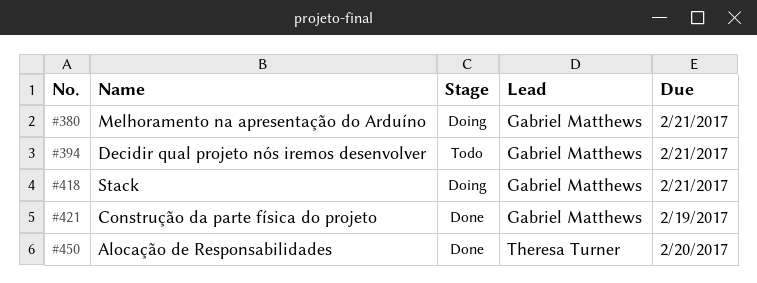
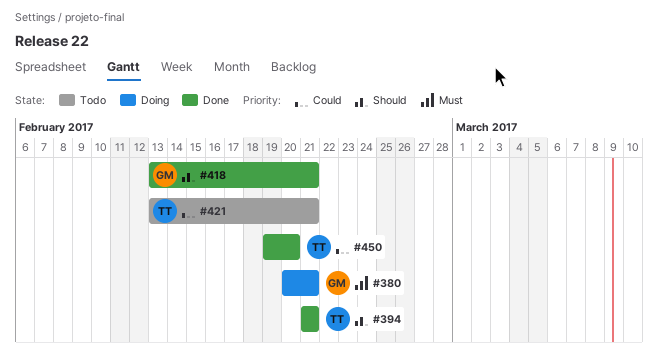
#394, status: Todo -> Done
#394, owner: Gabriel Matthews -> Theresa Turner
#418, status: Doing -> Done
#421, status: Done -> Todo
#421, owner: Gabriel Matthews -> Theresa Turner
#421, due: Feb 19 -> Feb 21

